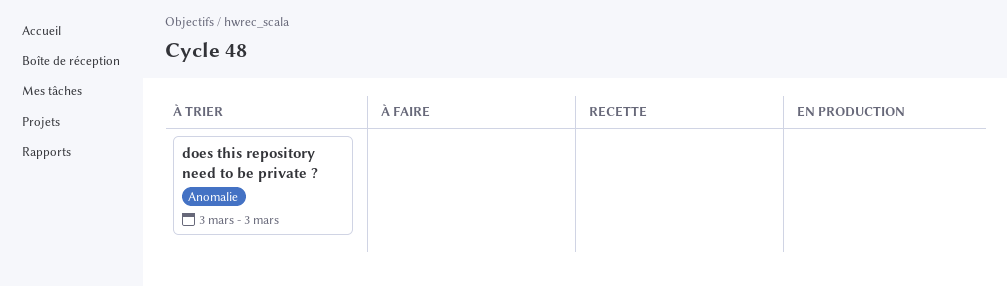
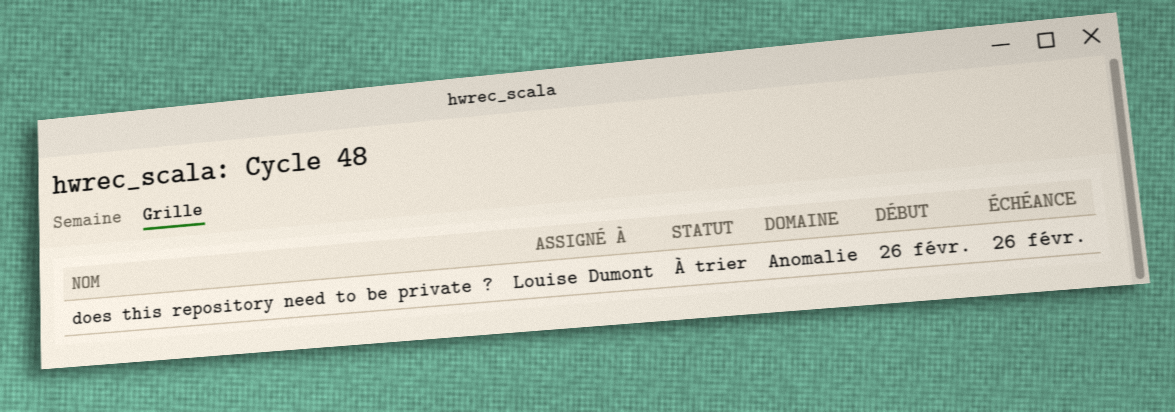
does this repository need to be private ?, start: Mar 3 -> Feb 26
does this repository need to be private ?, due: Mar 3 -> Feb 26

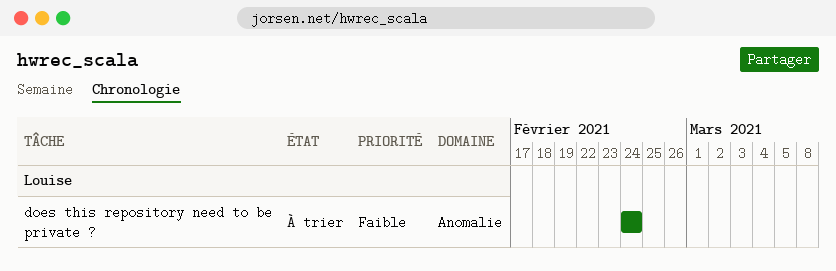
does this repository need to be private ?, start: Feb 26 -> Feb 24
does this repository need to be private ?, due: Feb 26 -> Feb 24

